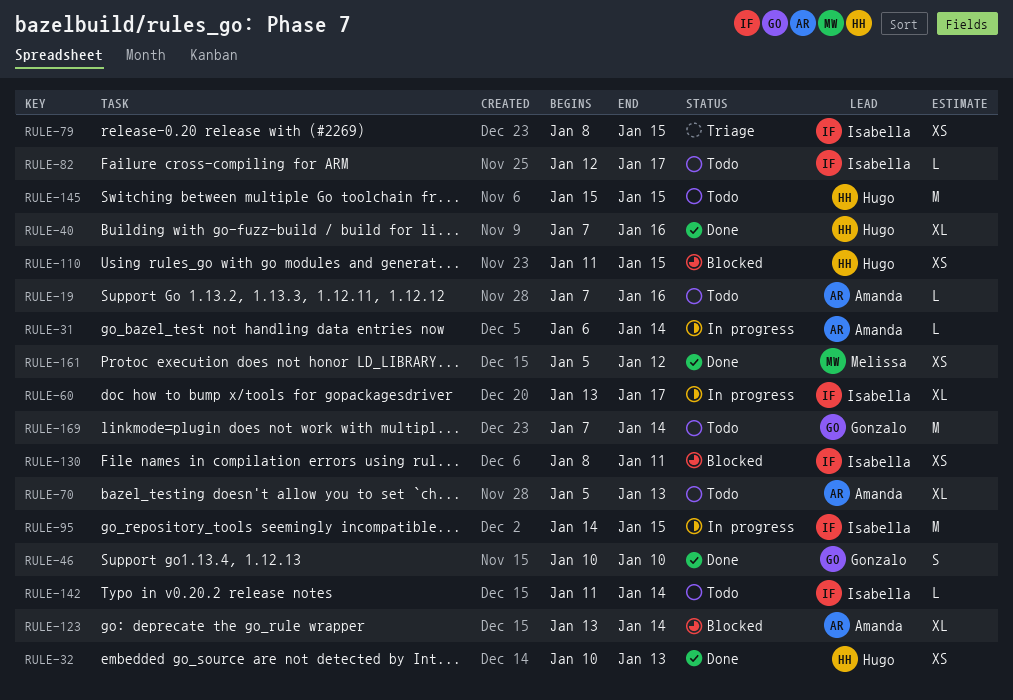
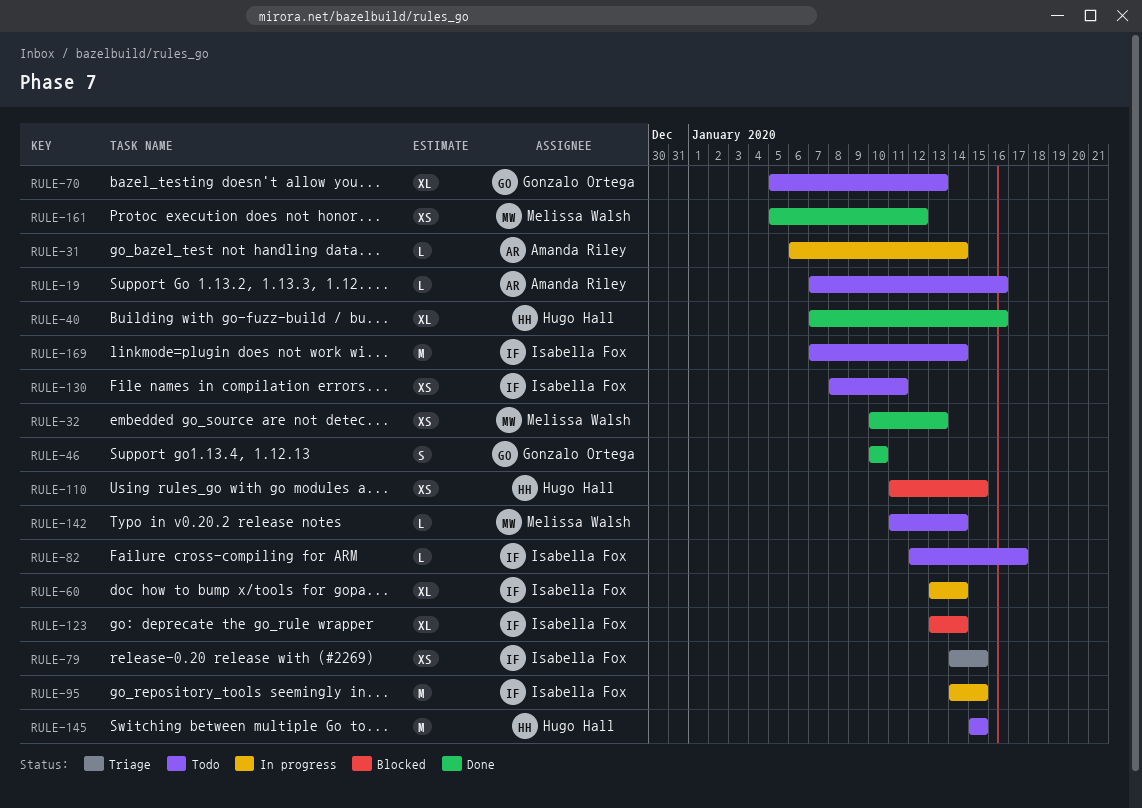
RULE-32, owner: Hugo Hall -> Melissa Walsh
RULE-60, due: Jan 17 -> Jan 14
RULE-70, owner: Amanda Riley -> Gonzalo Ortega
RULE-79, start: Jan 8 -> Jan 14
RULE-123, owner: Amanda Riley -> Isabella Fox
RULE-130, status: Blocked -> Todo
RULE-142, owner: Isabella Fox -> Melissa Walsh
RULE-169, owner: Gonzalo Ortega -> Isabella Fox

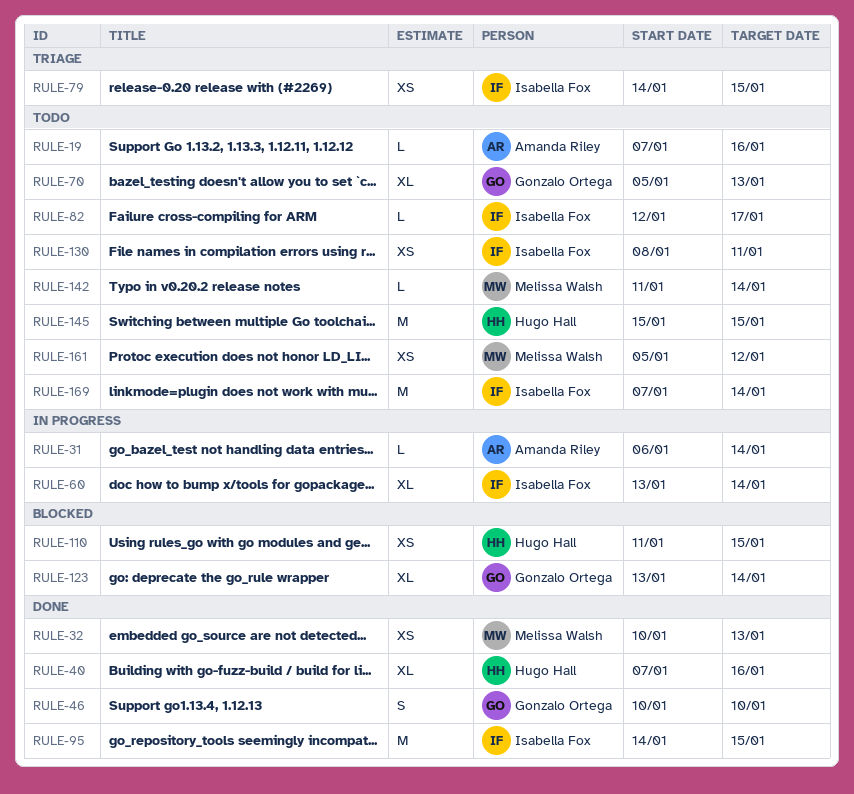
RULE-95, status: In progress -> Done
RULE-123, owner: Isabella Fox -> Gonzalo Ortega
RULE-161, status: Done -> Todo

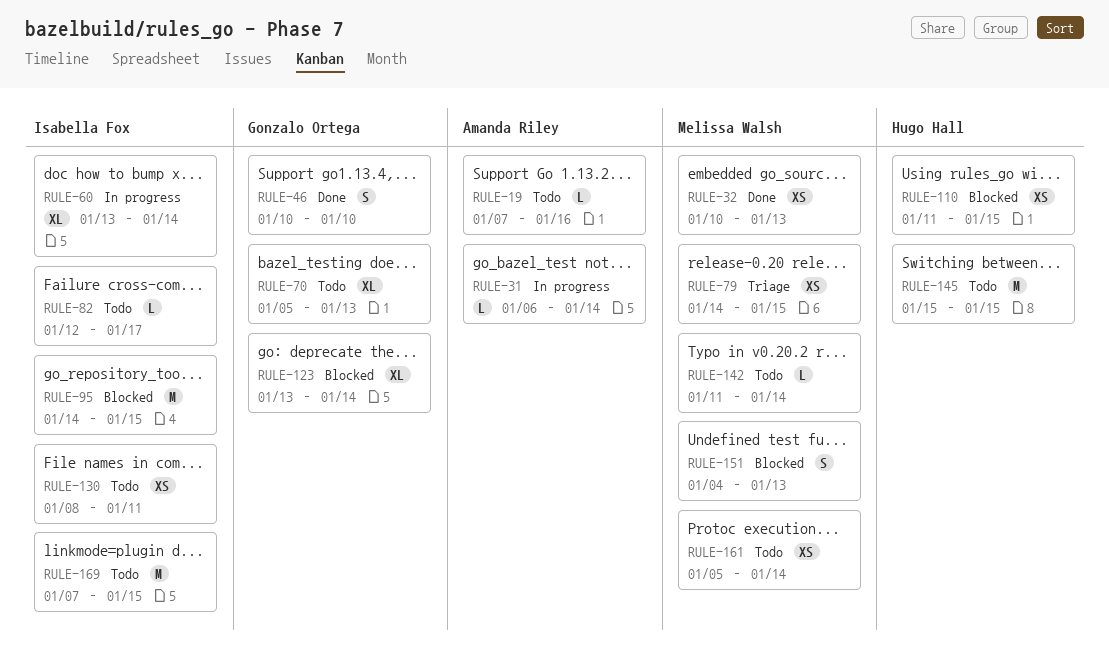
RULE-40: present -> none
RULE-79, owner: Isabella Fox -> Melissa Walsh
RULE-95, status: Done -> Blocked
RULE-151: none -> present
RULE-161, due: Jan 12 -> Jan 14
RULE-169, due: Jan 14 -> Jan 15

